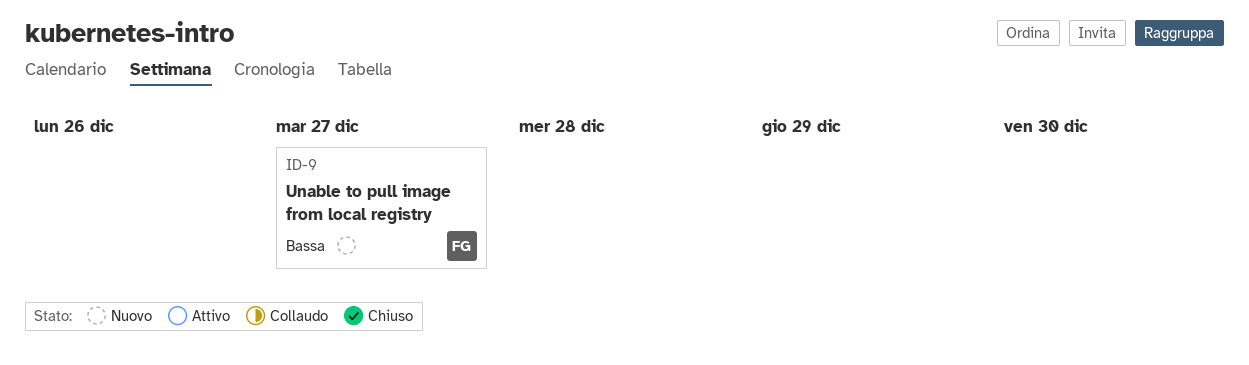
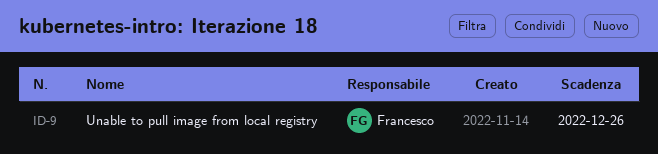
ID-9, due: Dec 27 -> Dec 26

